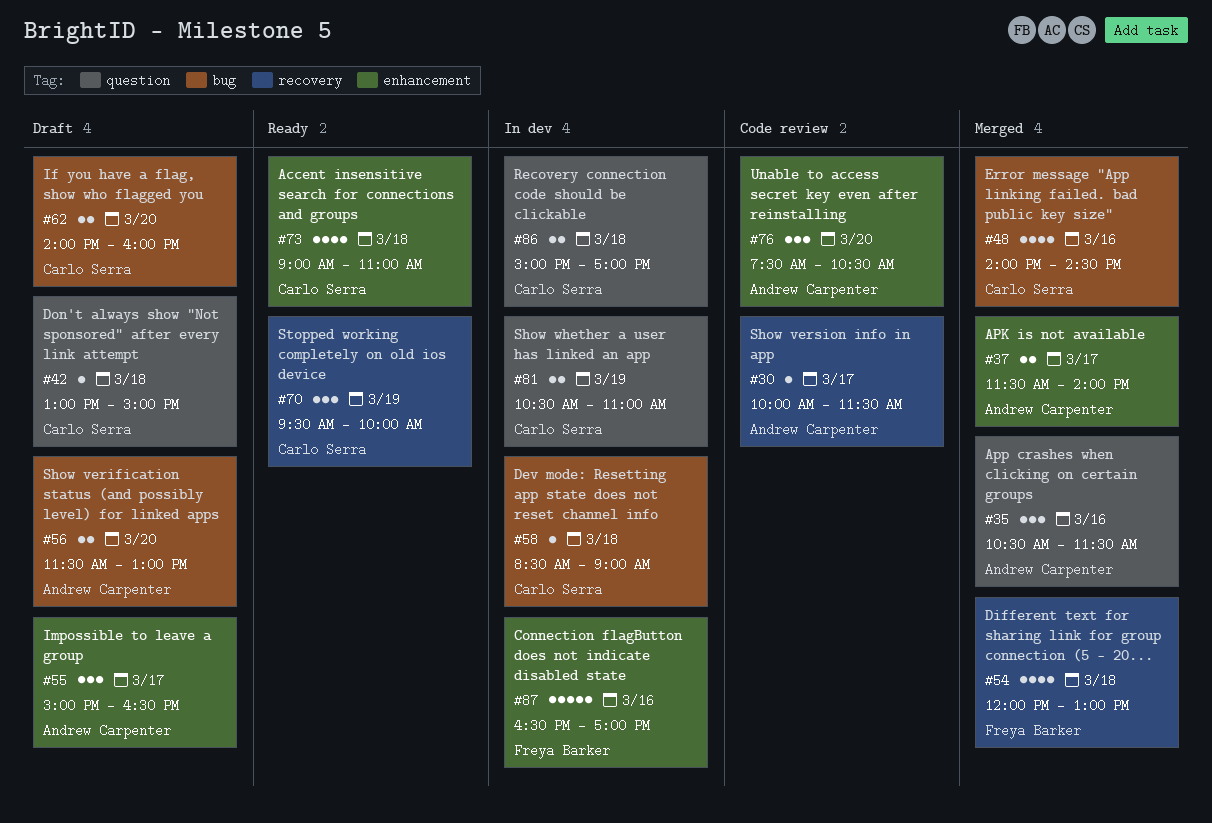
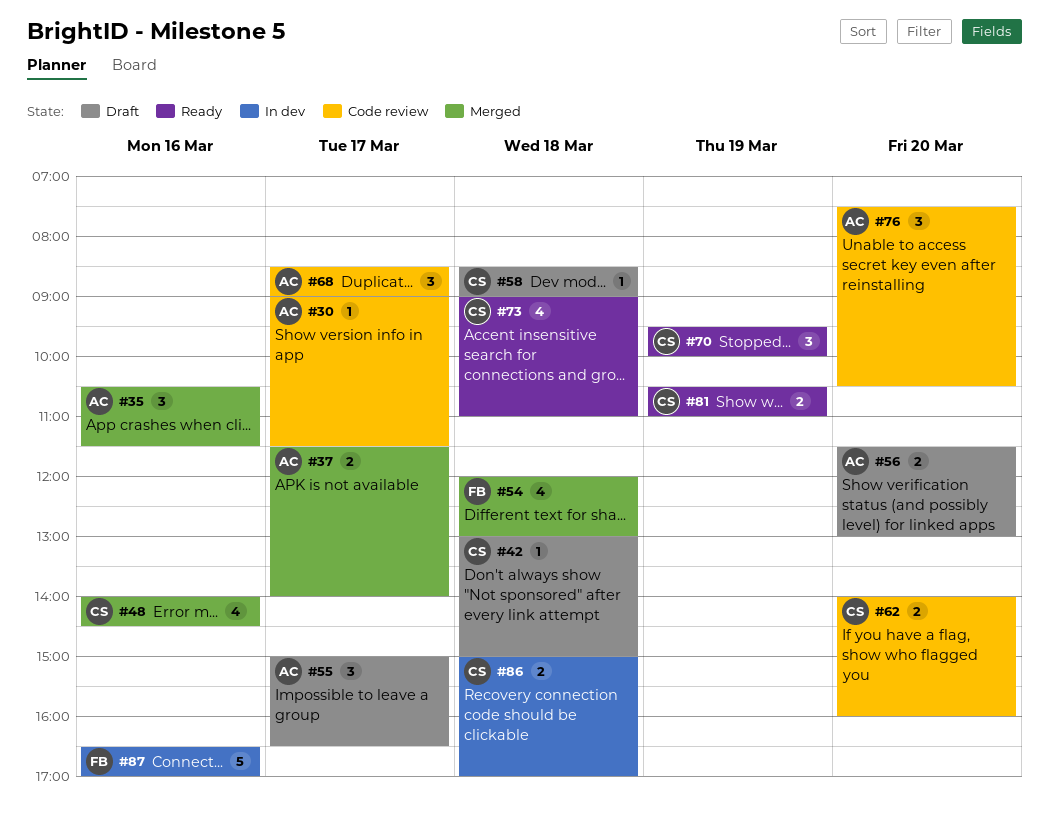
#30, begins: 10:00 -> 09:00
#58, status: In dev -> Draft
#62, status: Draft -> Code review
#68: none -> present
#81, status: In dev -> Ready

